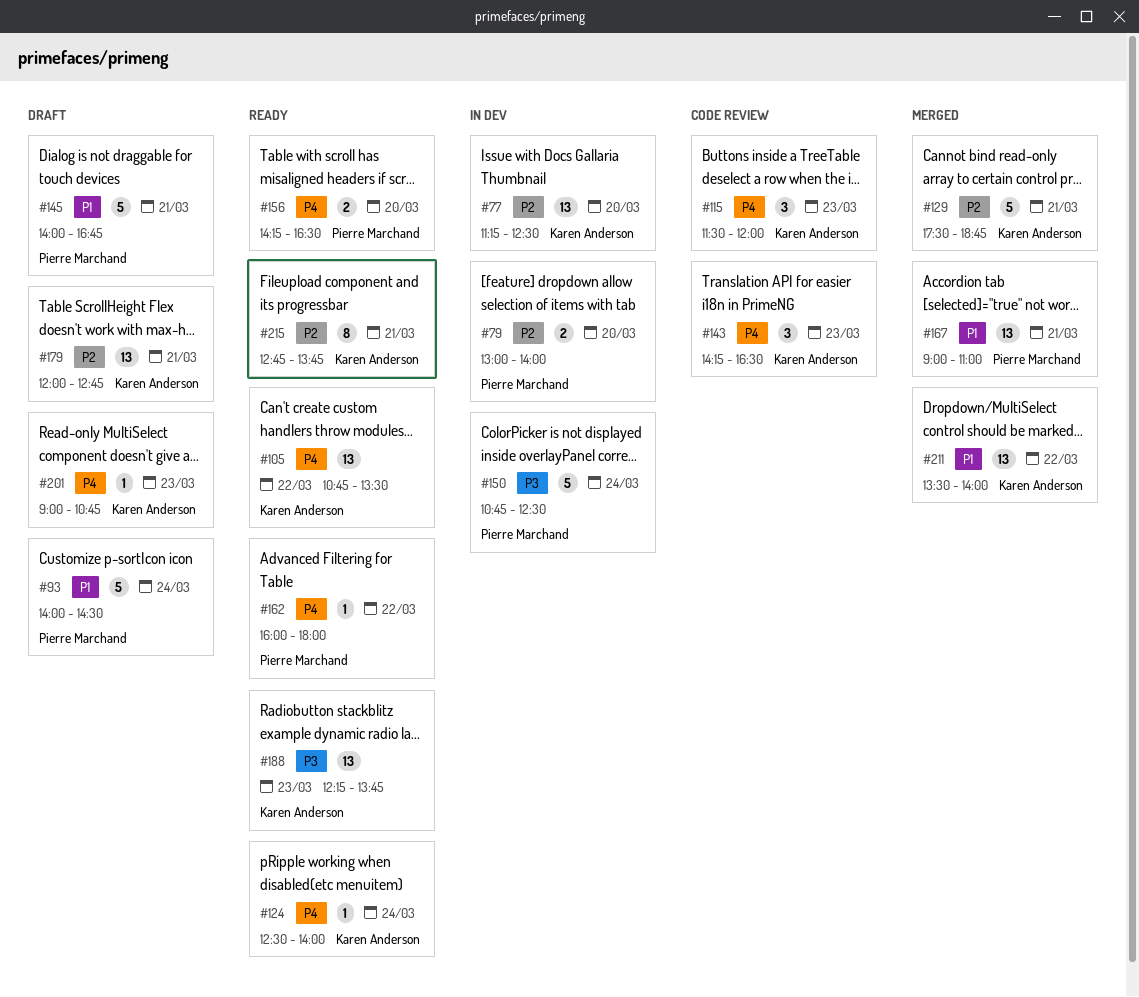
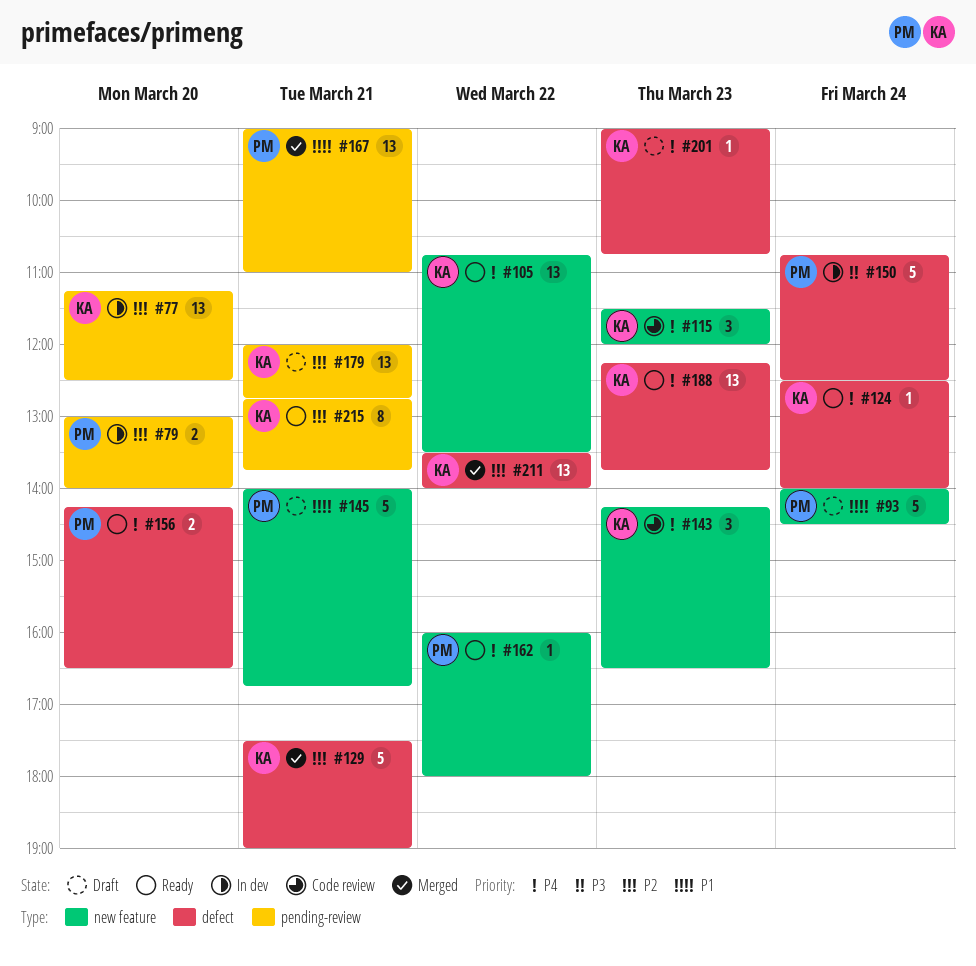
#129, ends: 18:45 -> 19:00
#188, priority: P3 -> P4
#211, priority: P1 -> P2

